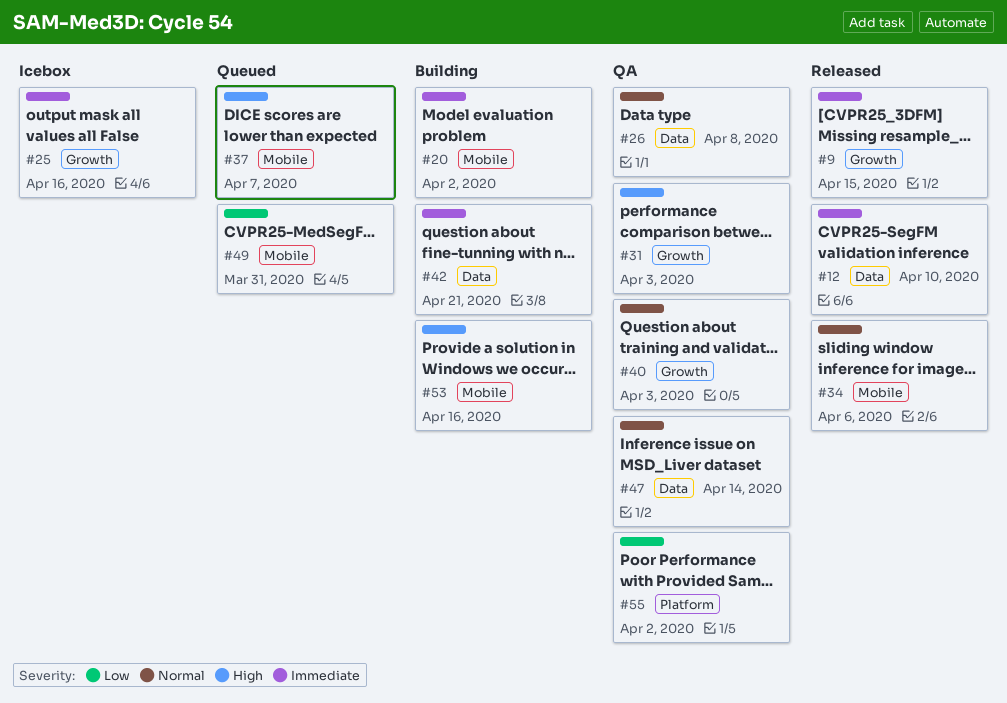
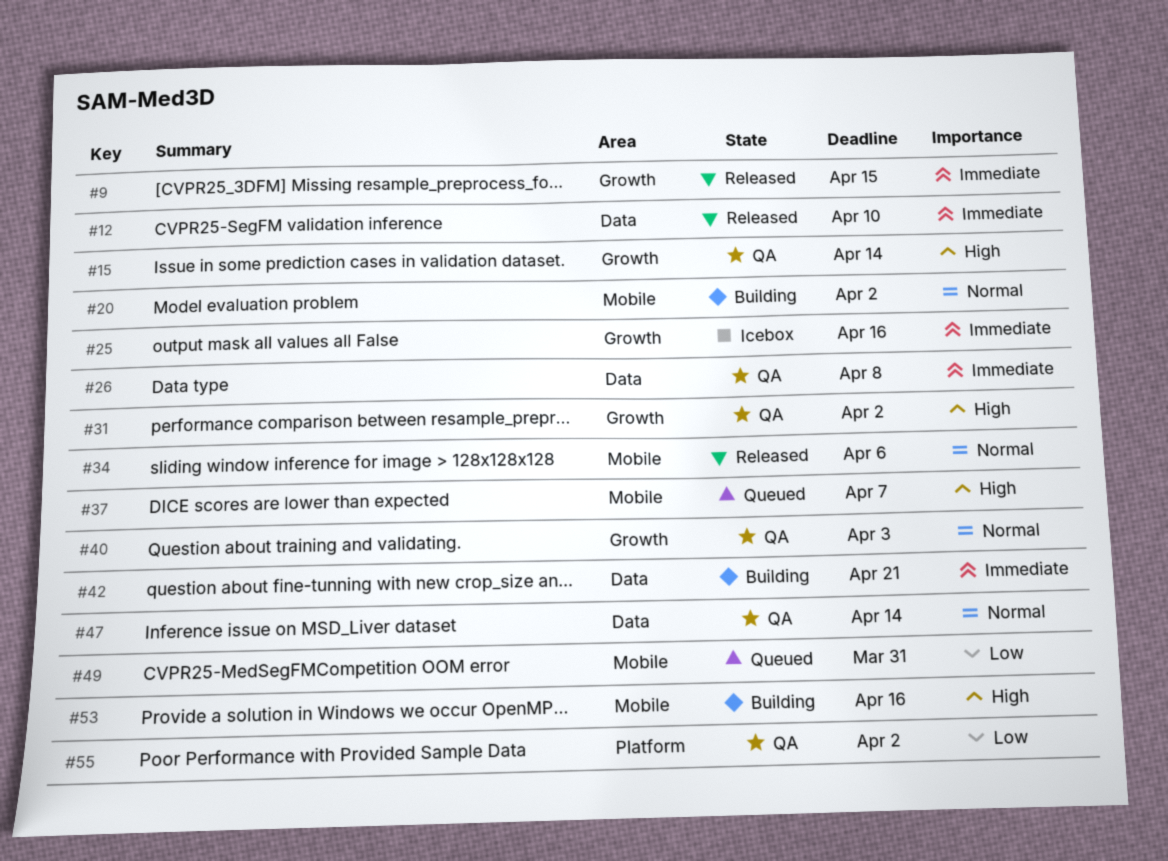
#15: none -> present
#20, priority: Immediate -> Normal
#26, priority: Normal -> Immediate
#31, due: Apr 3 -> Apr 2

